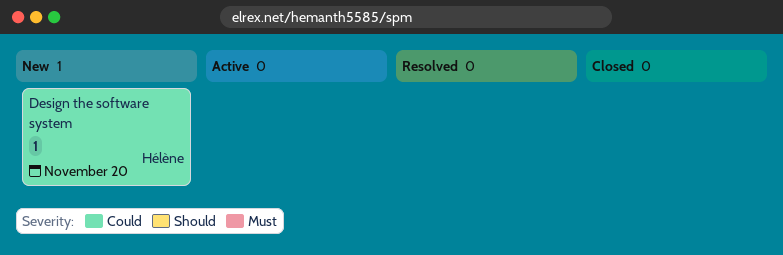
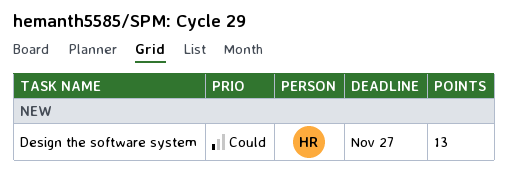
Design the software system, estimate: 1 -> 13
Design the software system, due: Nov 20 -> Nov 27

